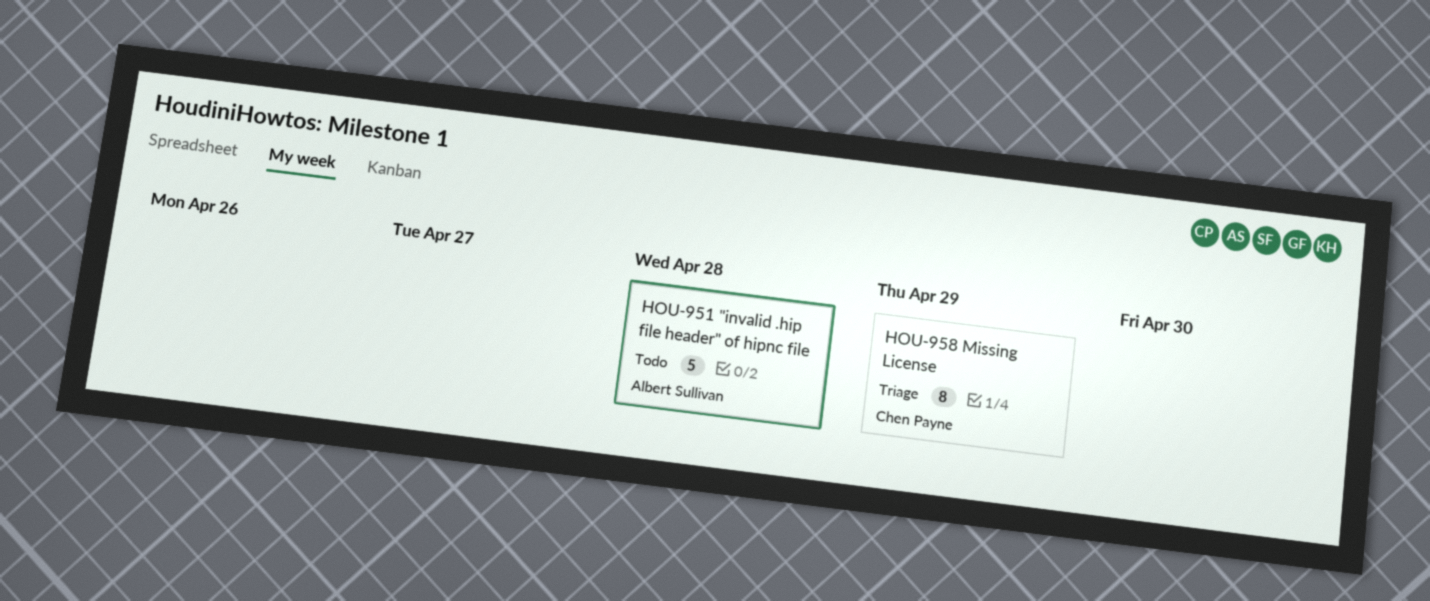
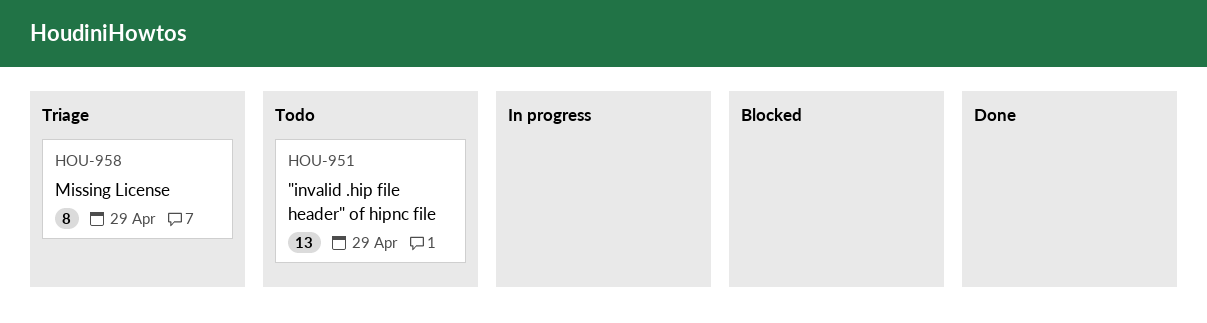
HOU-951, estimate: 5 -> 13
HOU-951, due: Apr 28 -> Apr 29

